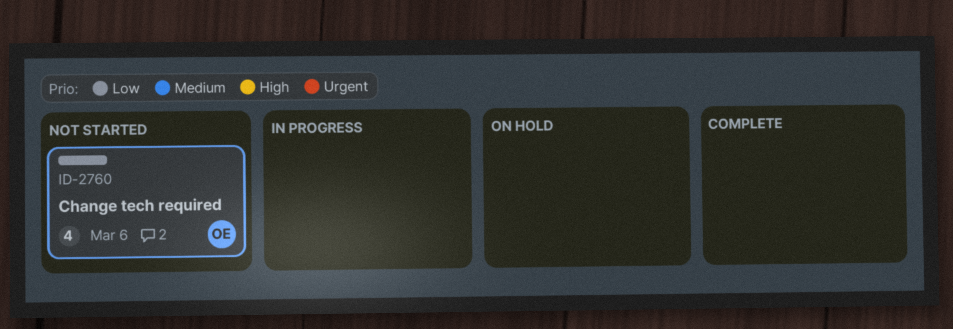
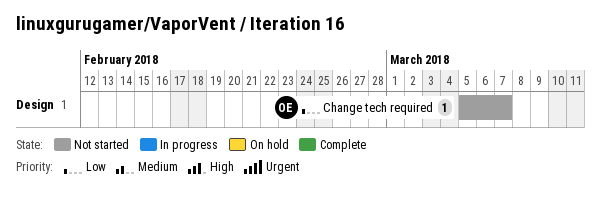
Change tech required, estimate: 4 -> 1
Change tech required, due: Mar 6 -> Mar 7

